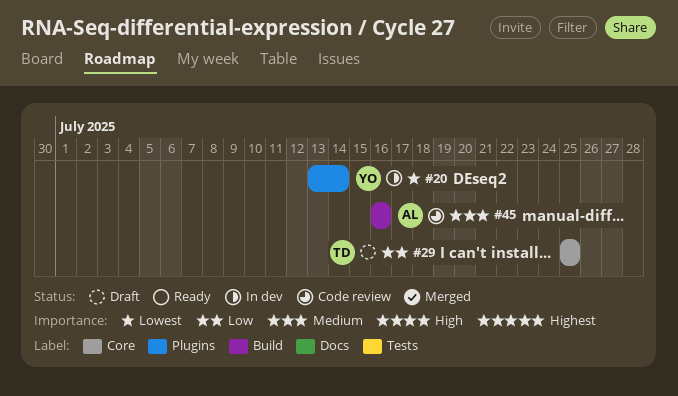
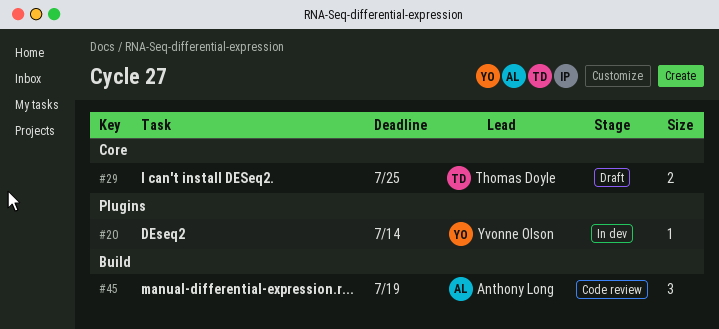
#45, due: Jul 16 -> Jul 19

